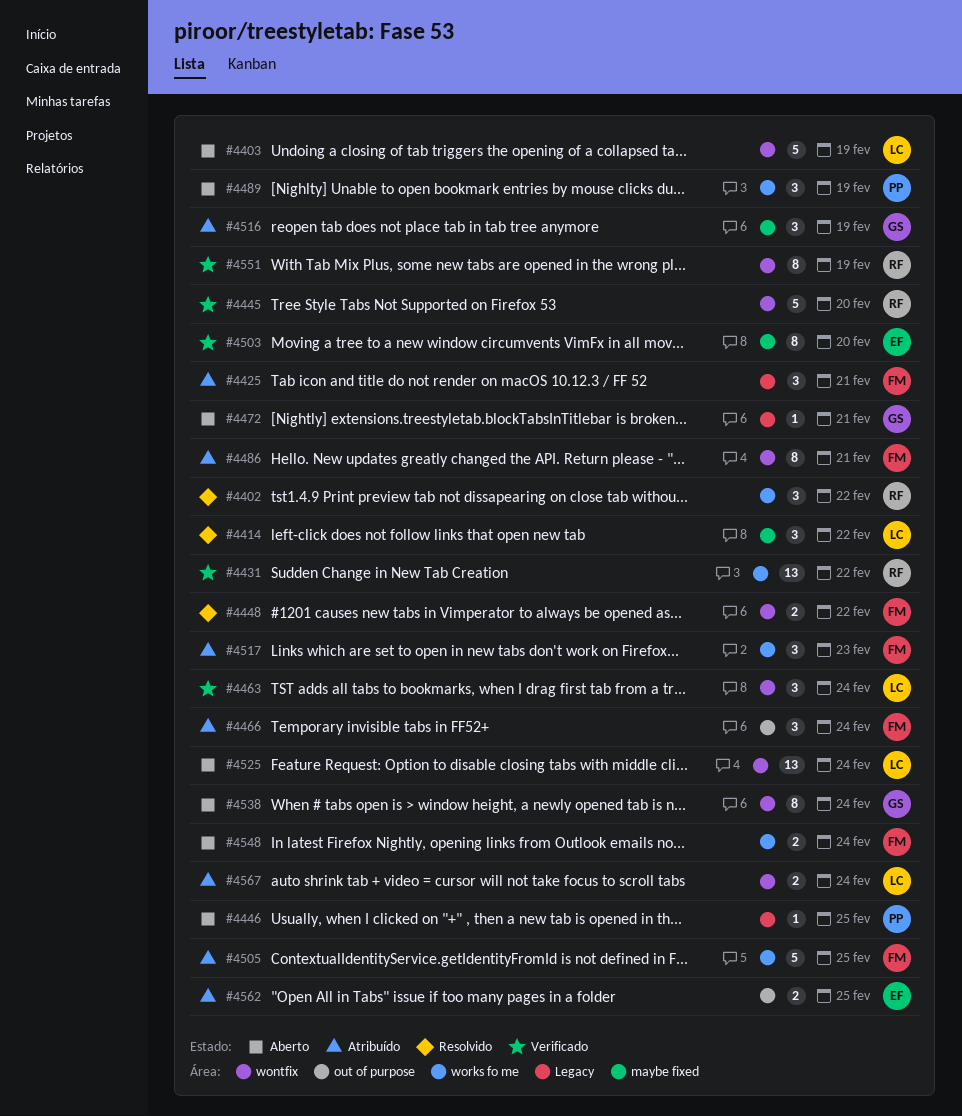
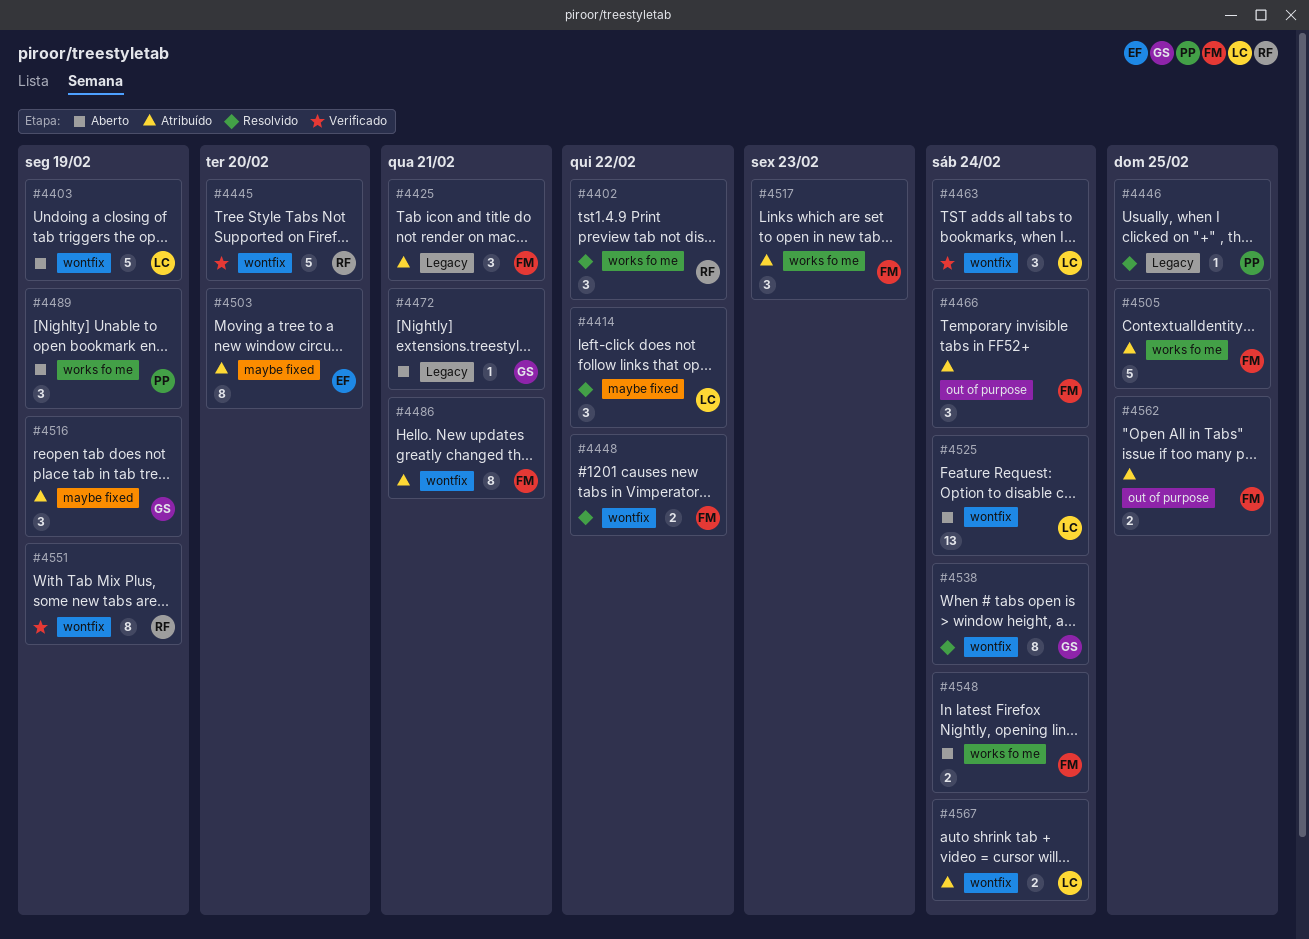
#4431: present -> none
#4446, status: Aberto -> Resolvido
#4503, status: Verificado -> Atribuído
#4538, status: Aberto -> Resolvido
#4562, owner: EF -> FM

